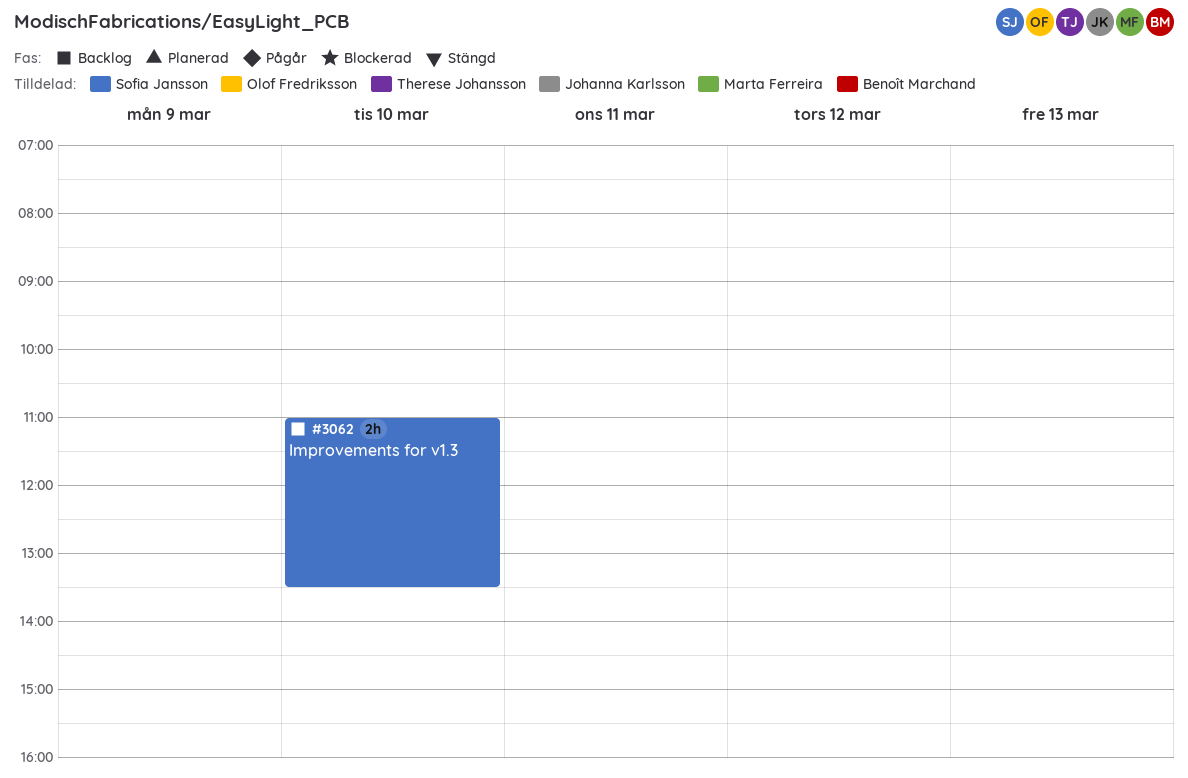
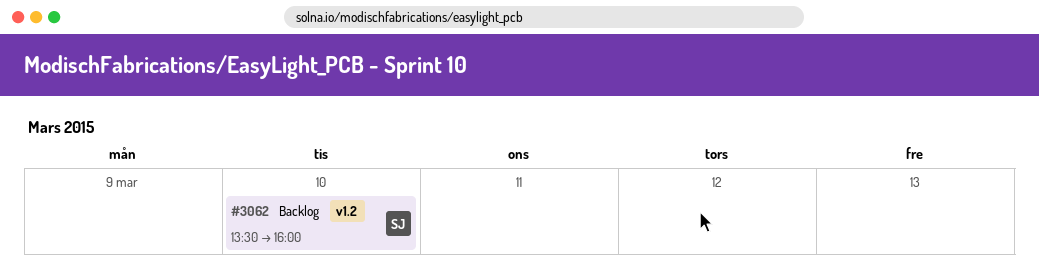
#3062, begins: 11:00 -> 13:30
#3062, ends: 13:30 -> 16:00

